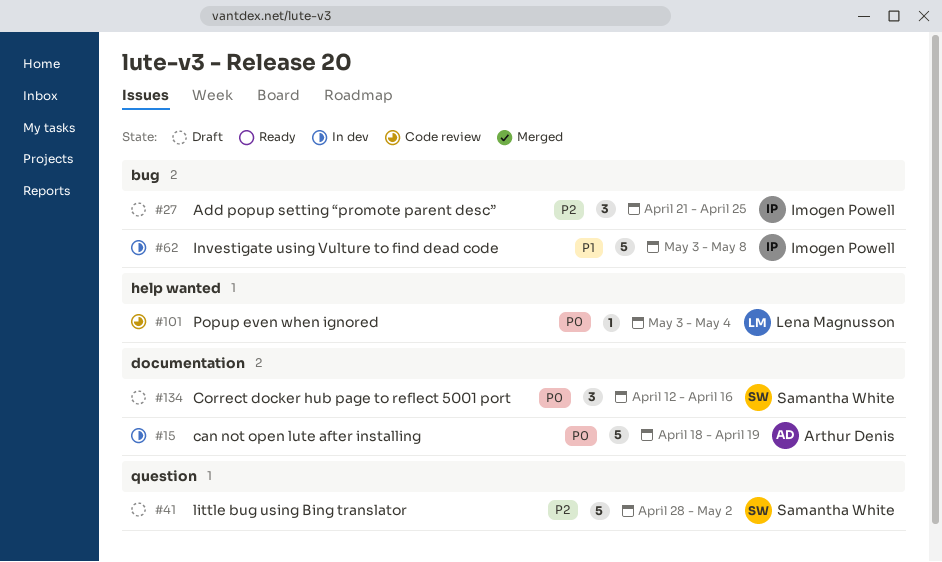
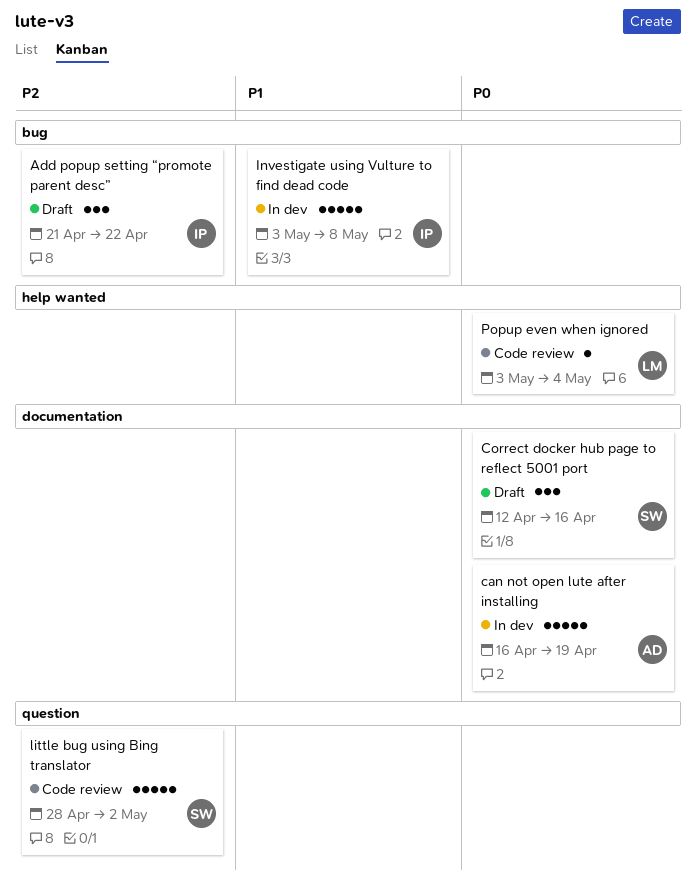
Add popup setting “promote parent desc”, due: Apr 25 -> Apr 22
can not open lute after installing, start: Apr 18 -> Apr 16
little bug using Bing translator, status: Draft -> Code review

